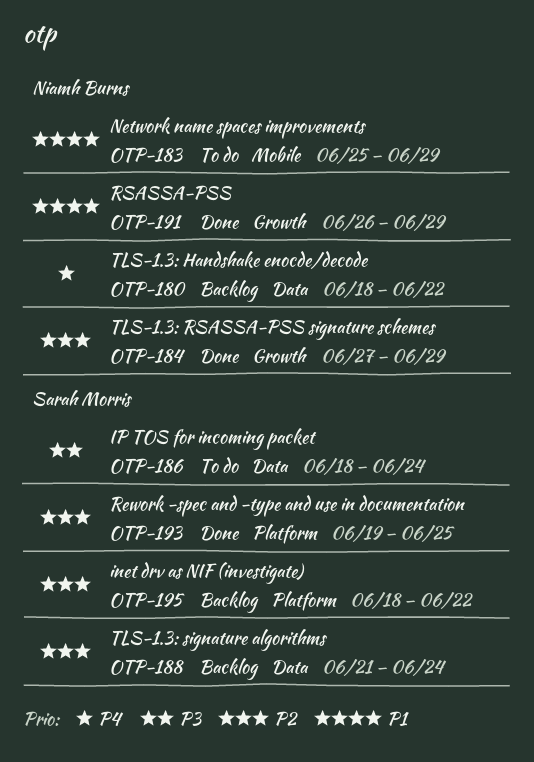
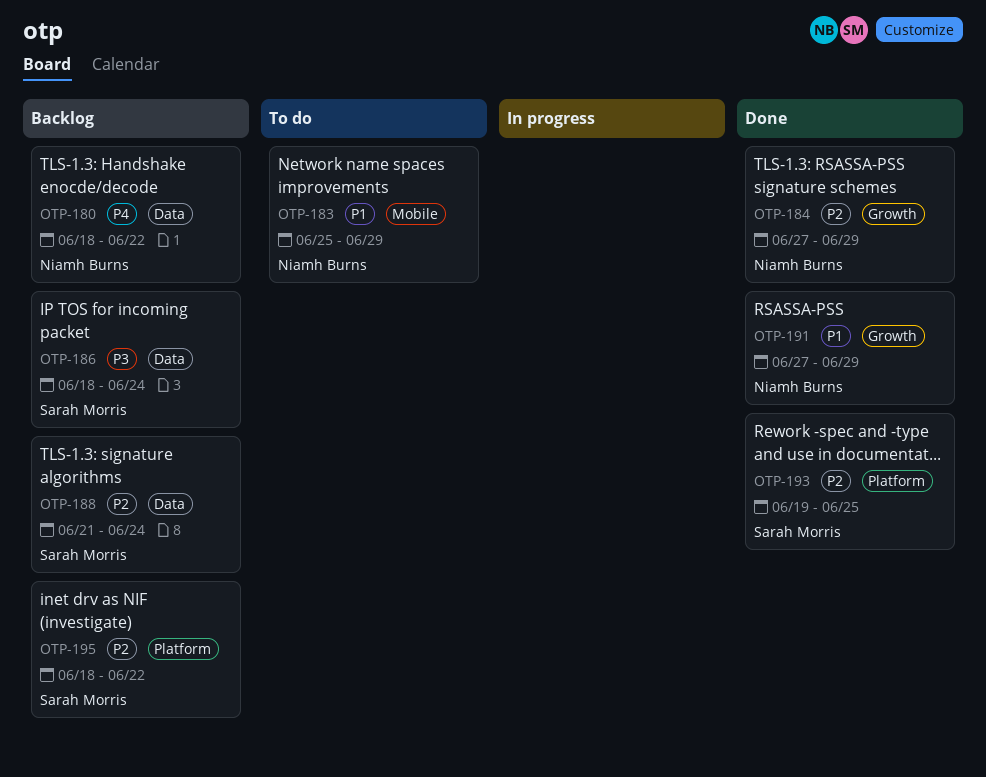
OTP-186, status: To do -> Backlog
OTP-191, start: Jun 26 -> Jun 27

